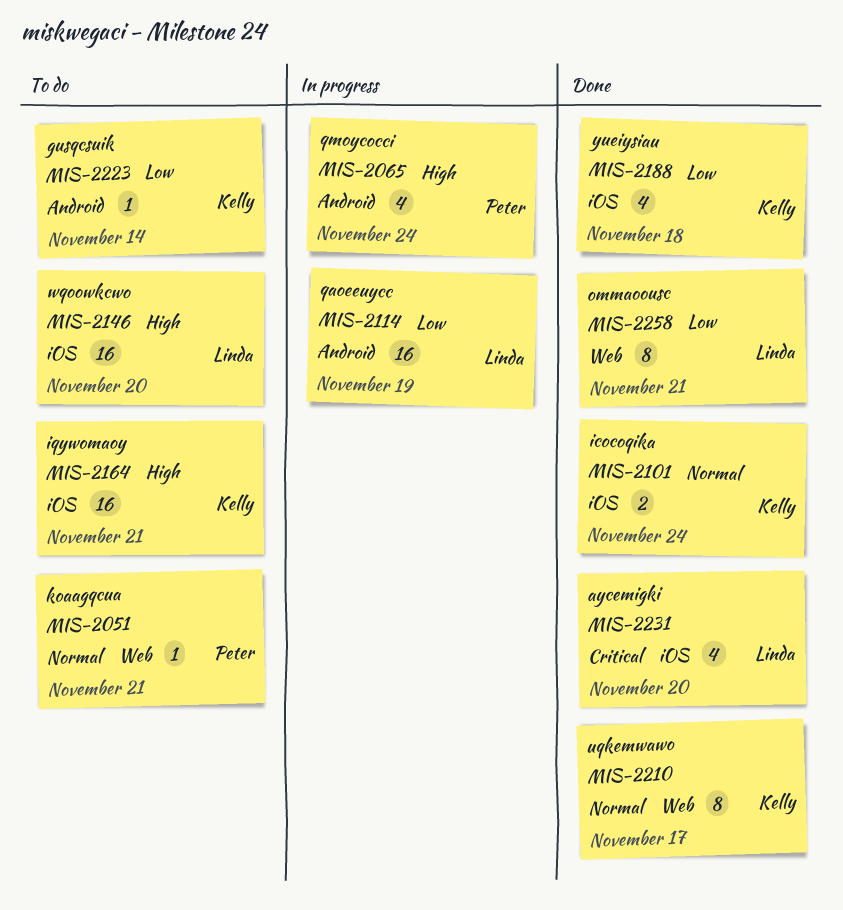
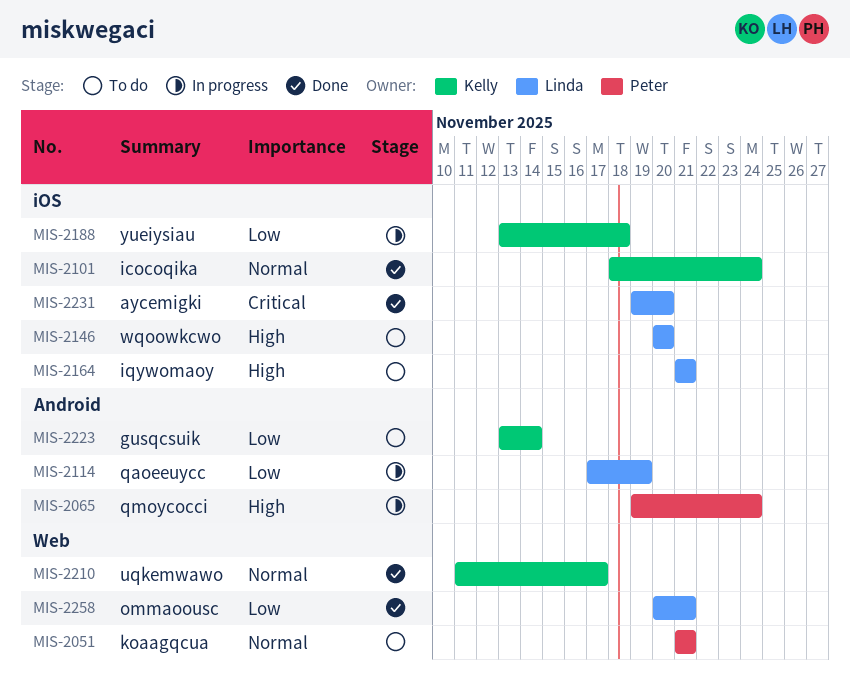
MIS-2164, owner: Kelly -> Linda
MIS-2188, status: Done -> In progress

